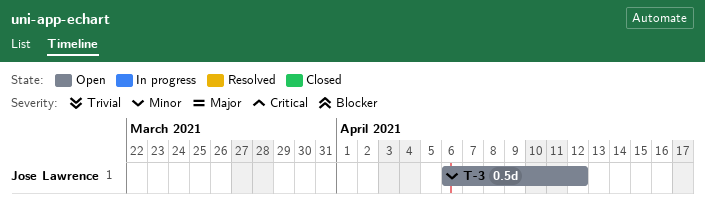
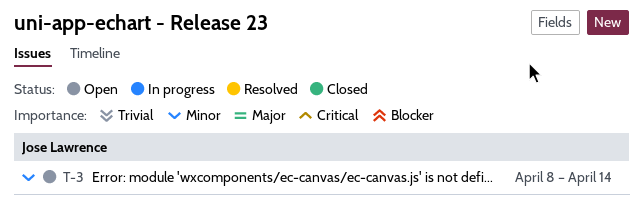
T-3, start: Apr 6 -> Apr 8
T-3, due: Apr 12 -> Apr 14

